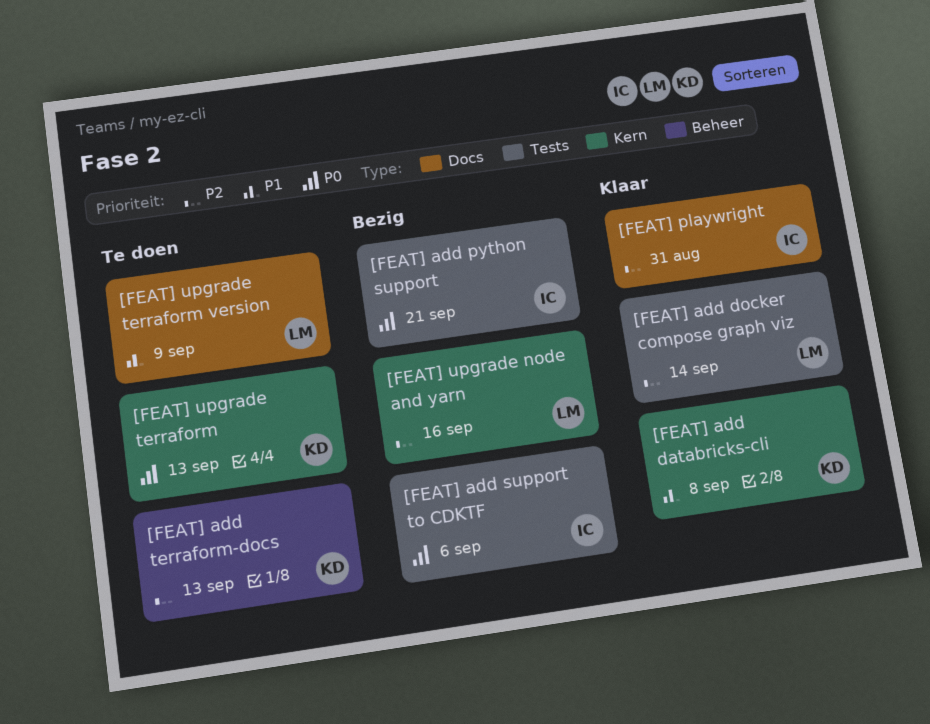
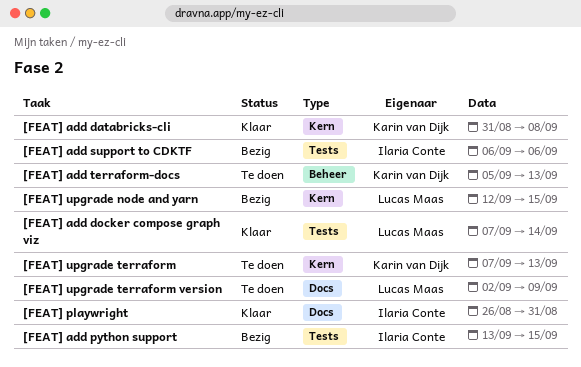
[FEAT] add python support, due: Sep 21 -> Sep 15
[FEAT] upgrade node and yarn, due: Sep 16 -> Sep 15

